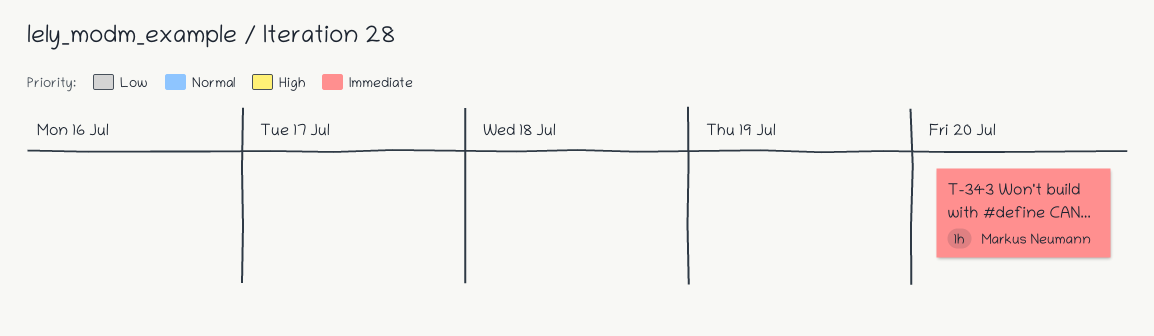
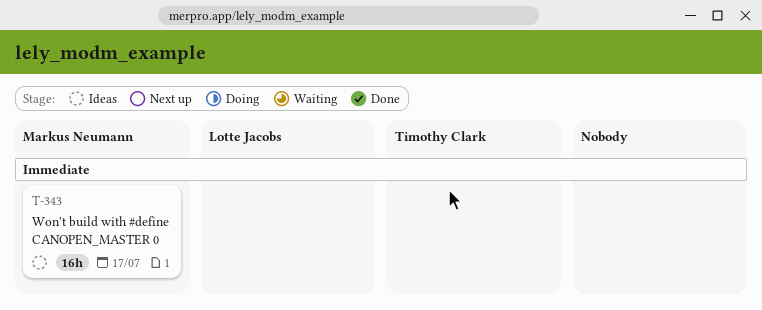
T-343, estimate: 1h -> 16h
T-343, due: Jul 20 -> Jul 17

